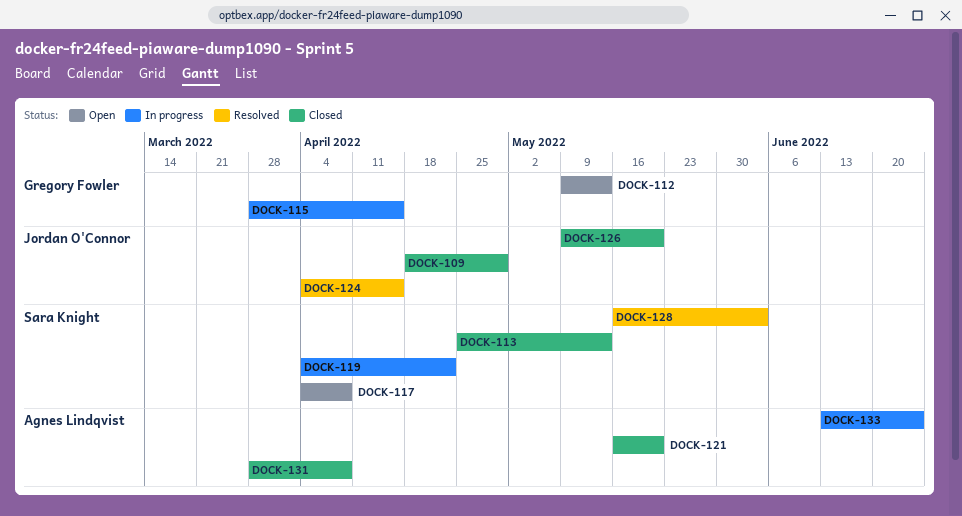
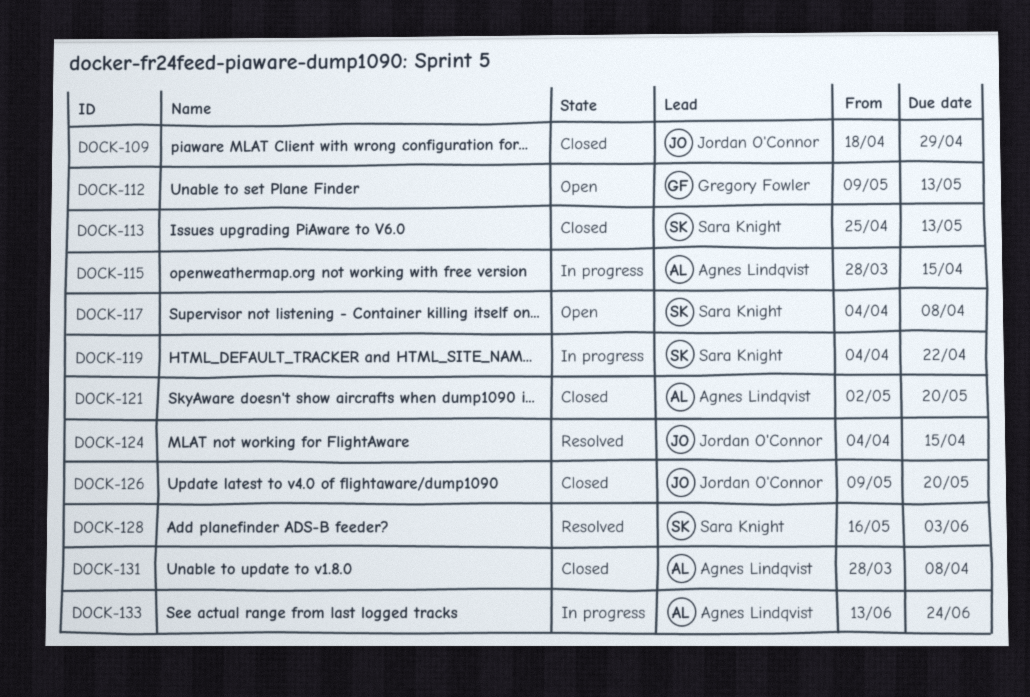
DOCK-115, owner: Gregory Fowler -> Agnes Lindqvist
DOCK-121, start: May 16 -> May 2

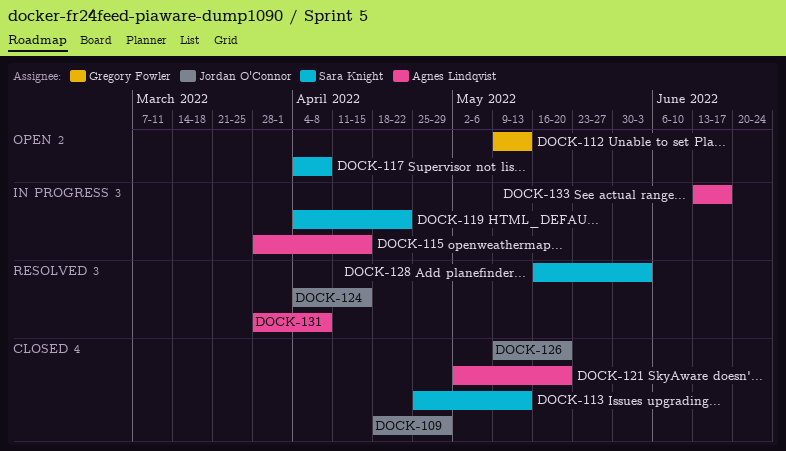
DOCK-131, status: Closed -> Resolved
DOCK-133, due: Jun 24 -> Jun 17

